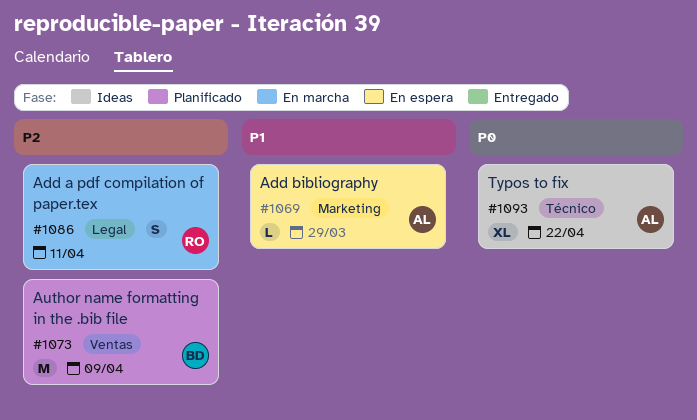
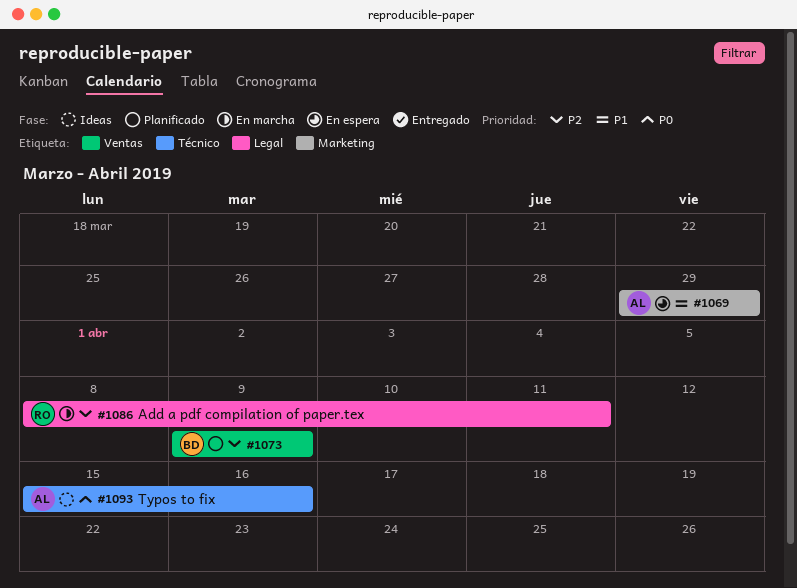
#1093, due: Apr 22 -> Apr 16

